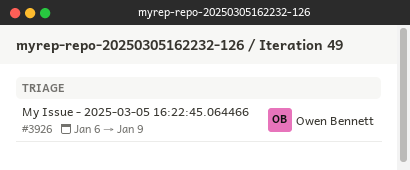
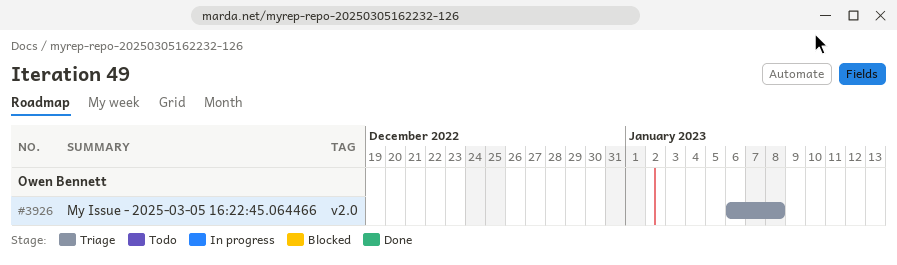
#3926, due: Jan 9 -> Jan 8

